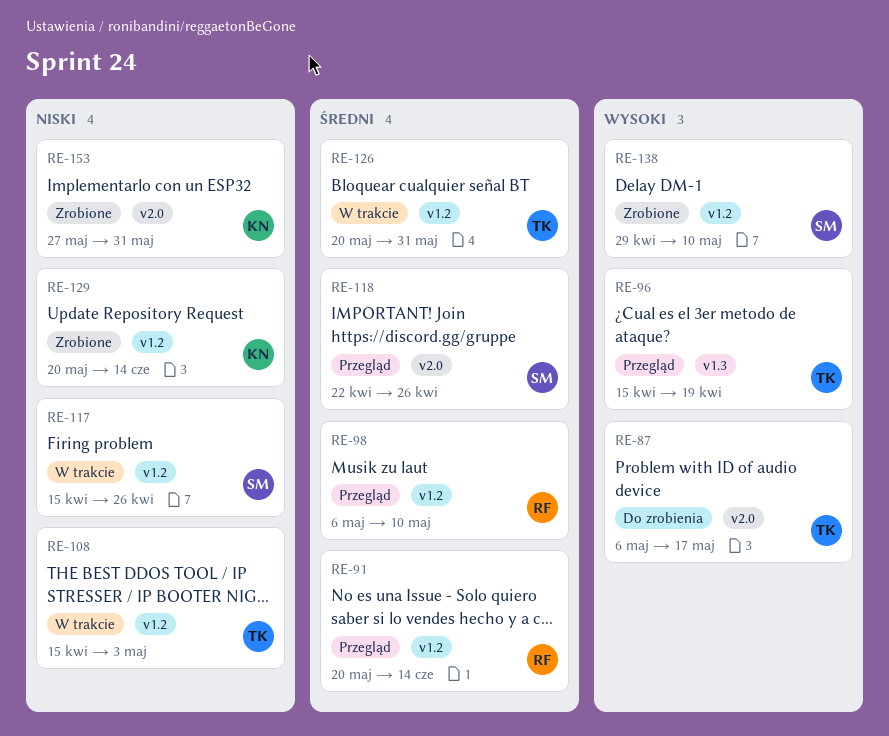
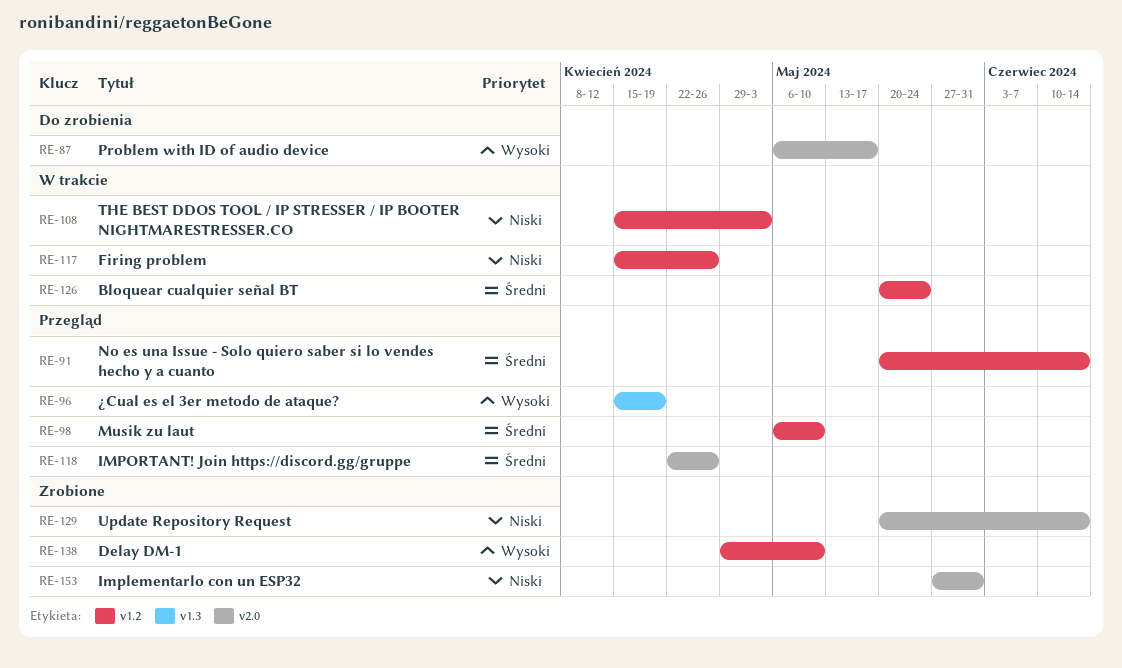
RE-126, due: May 31 -> May 24
RE-129, label: v1.2 -> v2.0

